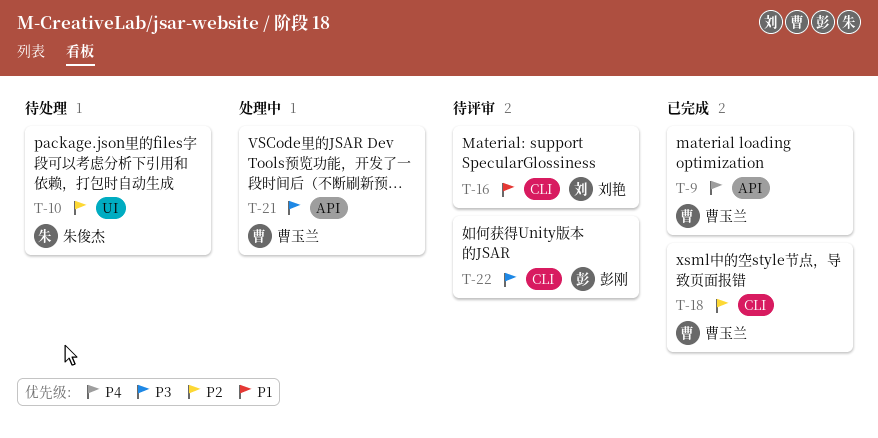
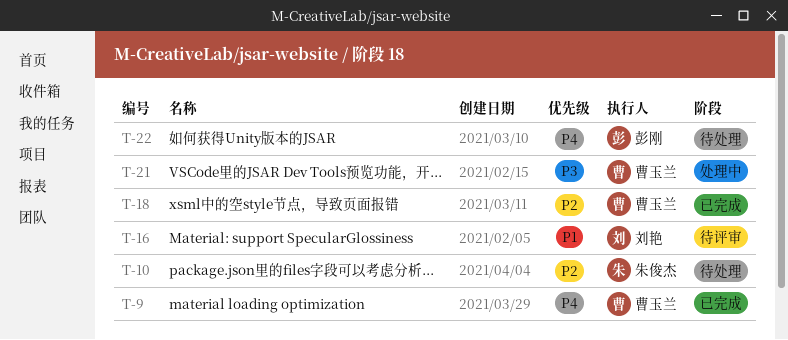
T-22, status: 待评审 -> 待处理
T-22, priority: P3 -> P4

